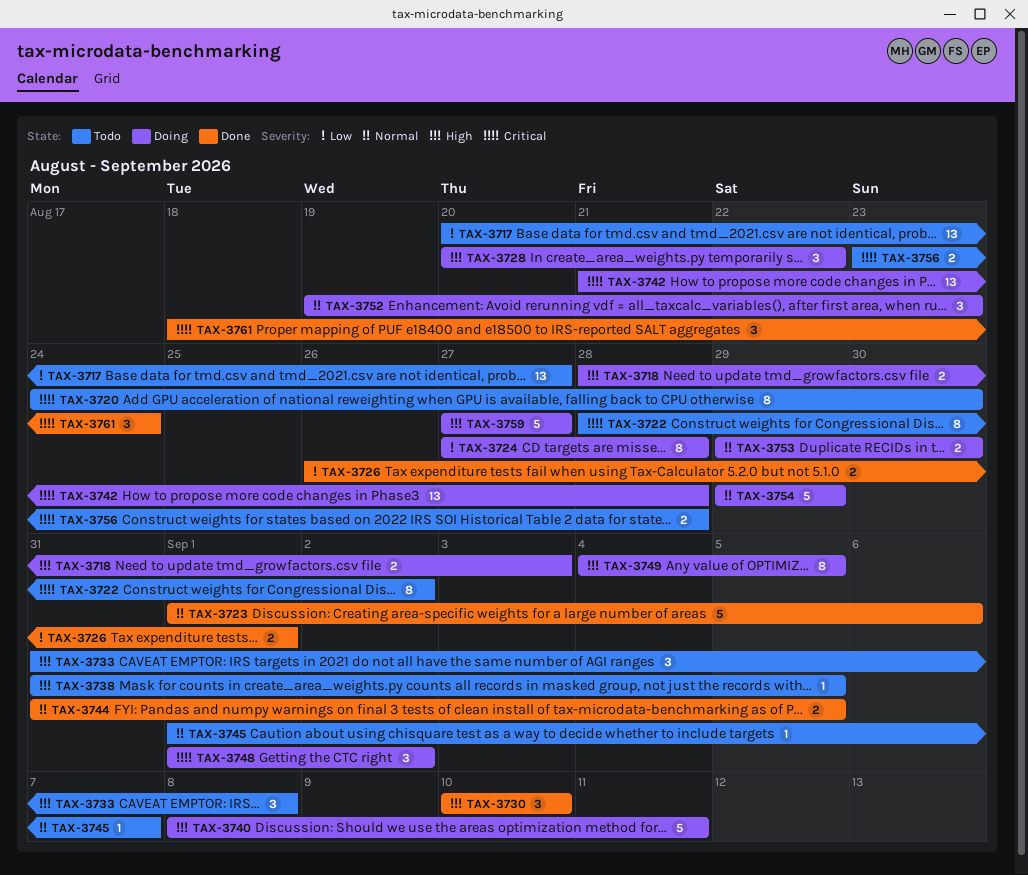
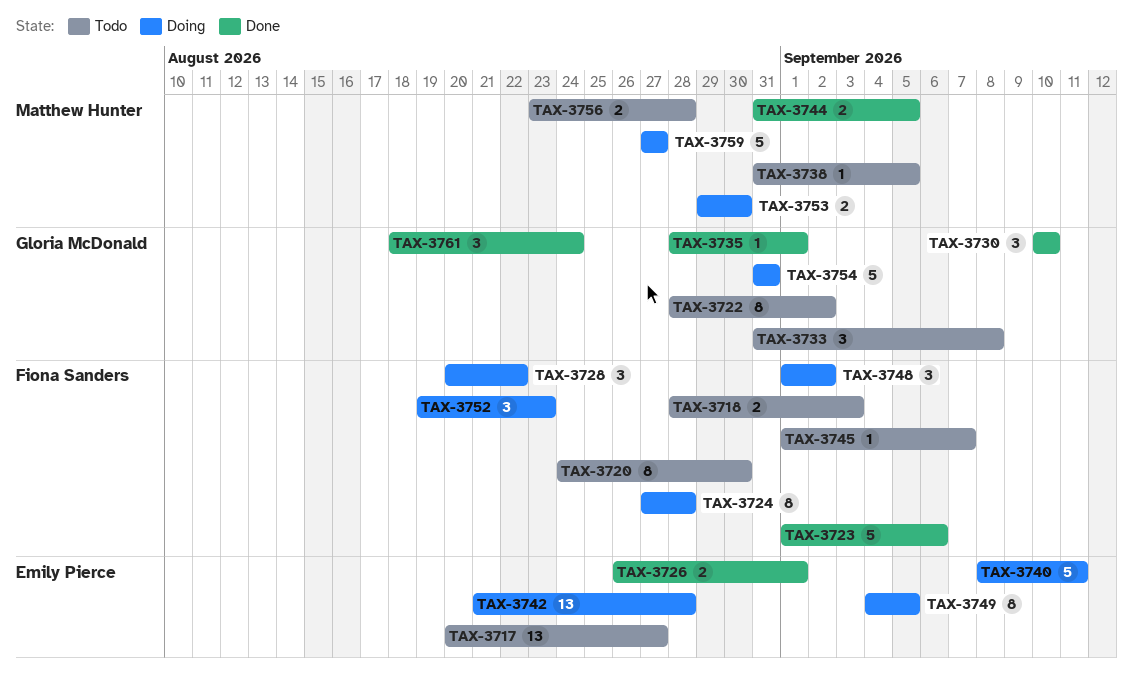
TAX-3718, status: Doing -> Todo
TAX-3735: none -> present
TAX-3754, start: Aug 29 -> Aug 31
TAX-3754, due: Aug 29 -> Aug 31

